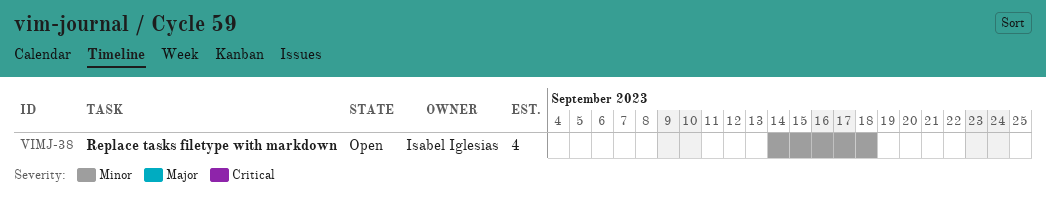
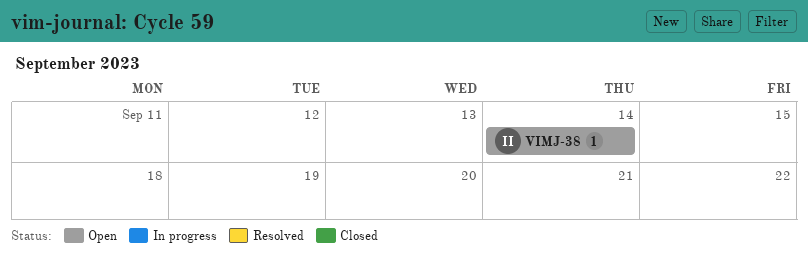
VIMJ-38, estimate: 4 -> 1
VIMJ-38, due: Sep 18 -> Sep 14

